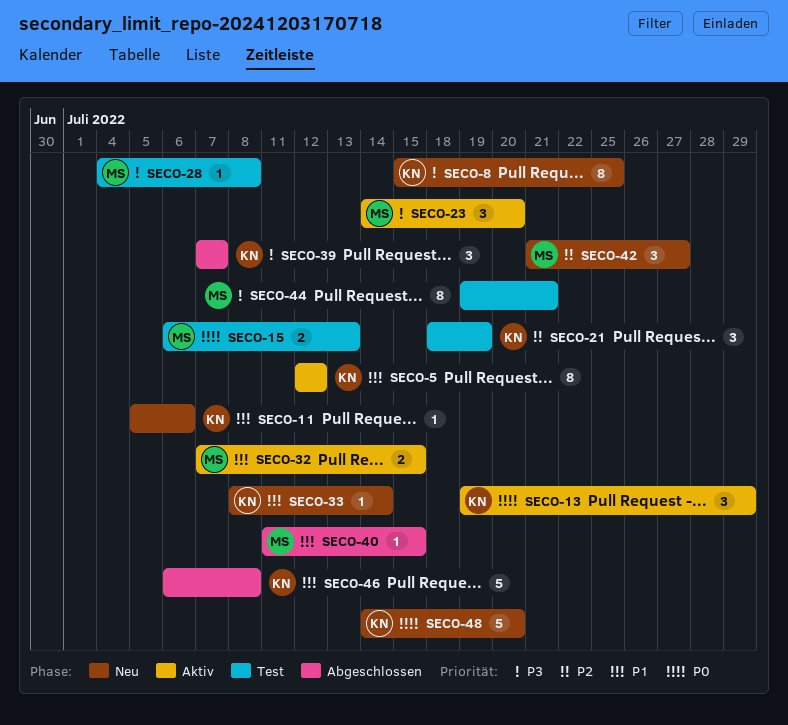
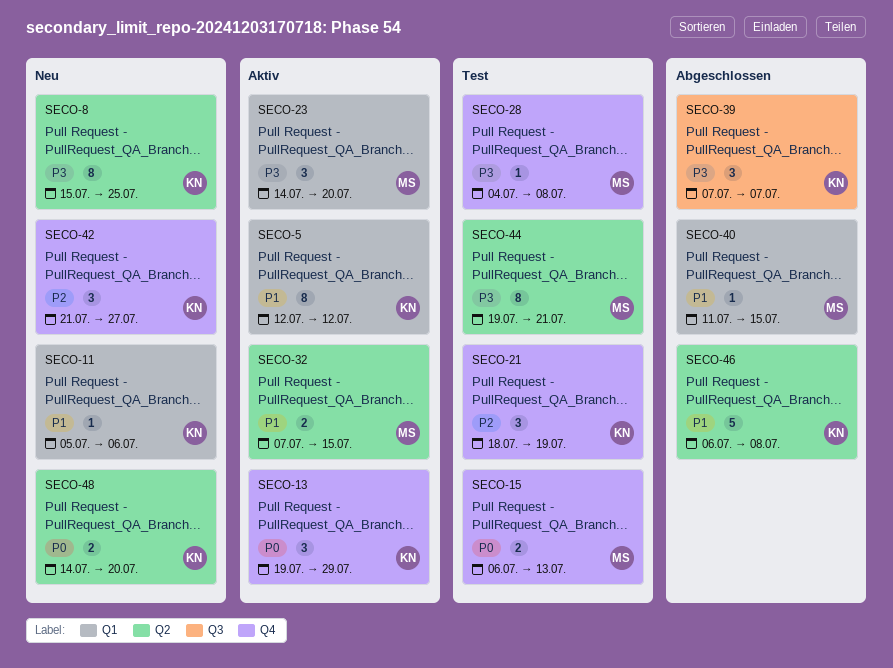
SECO-33: present -> none
SECO-42, owner: MS -> KN
SECO-48, estimate: 5 -> 2

